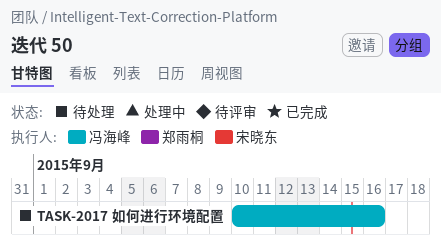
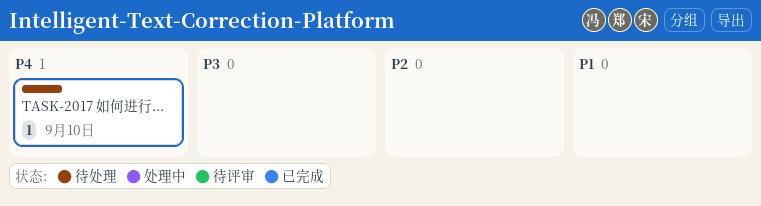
TASK-2017, due: Sep 16 -> Sep 10

